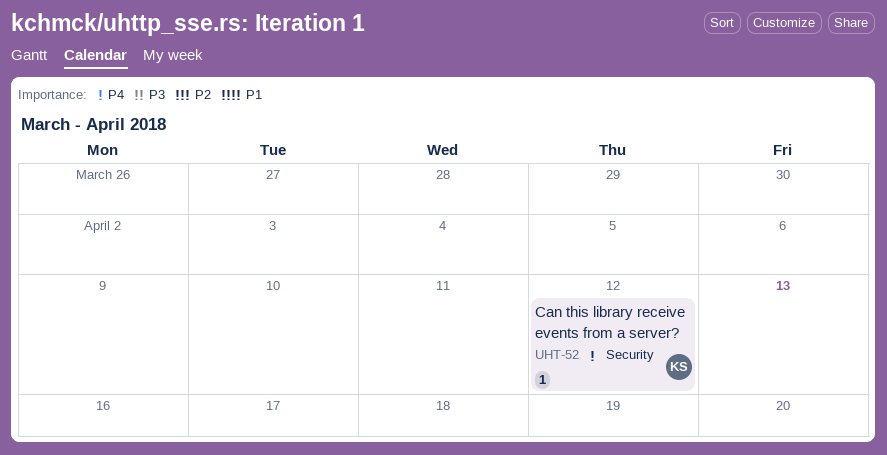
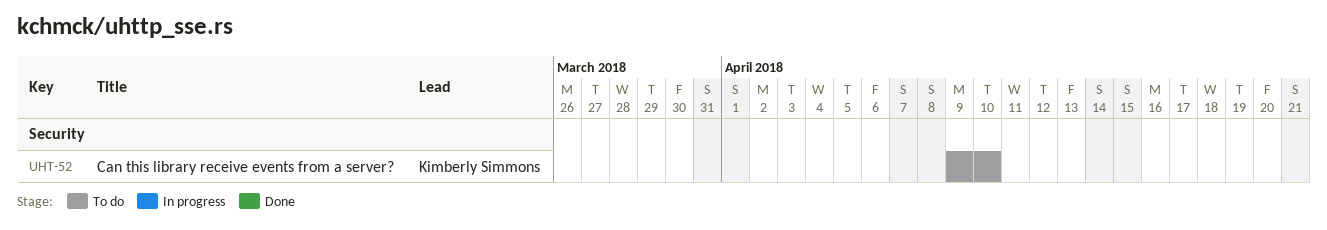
UHT-52, due: Apr 12 -> Apr 10

